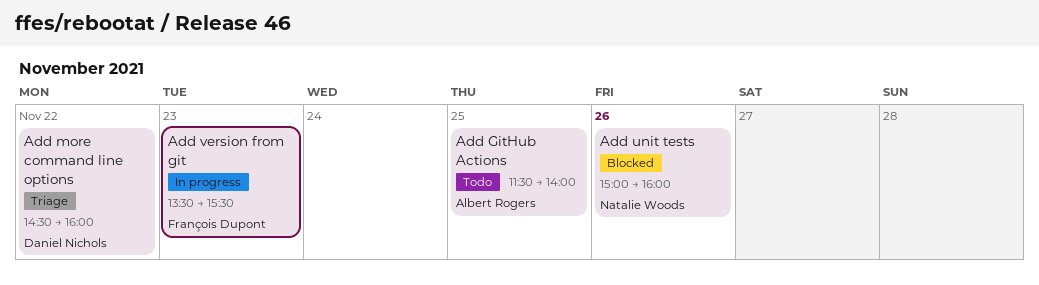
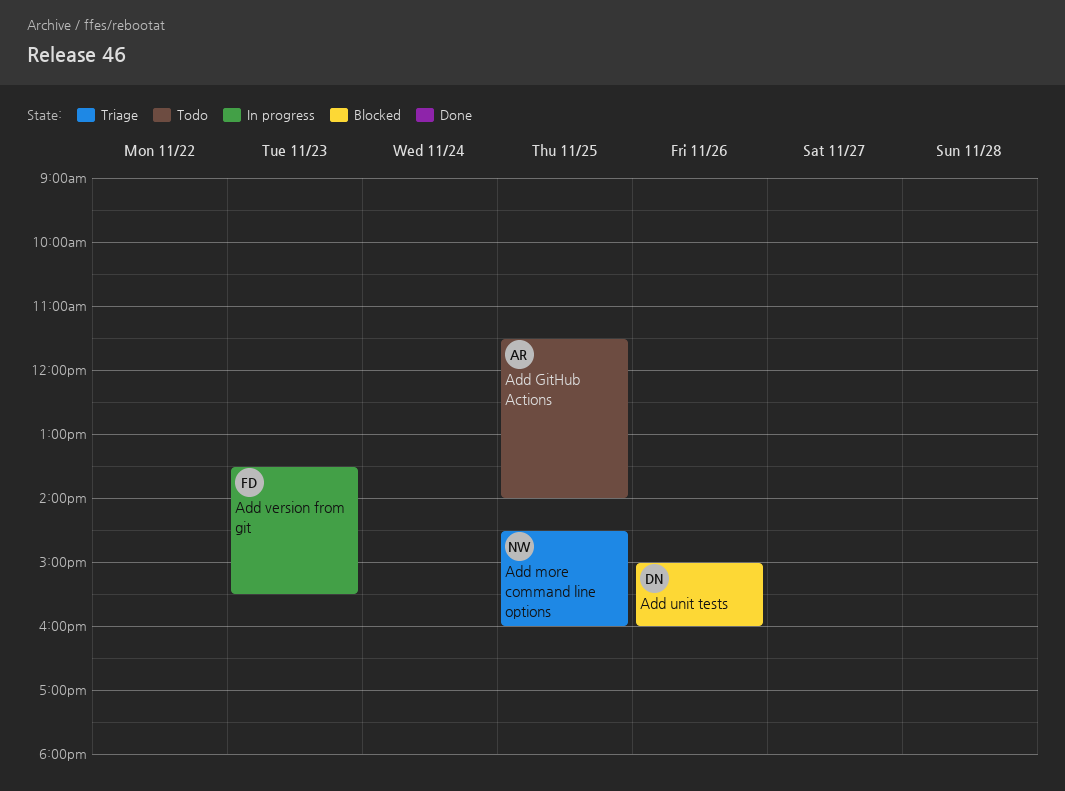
Add more command line options, owner: Daniel Nichols -> Natalie Woods
Add more command line options, day: Nov 22 -> Nov 25
Add unit tests, owner: Natalie Woods -> Daniel Nichols

